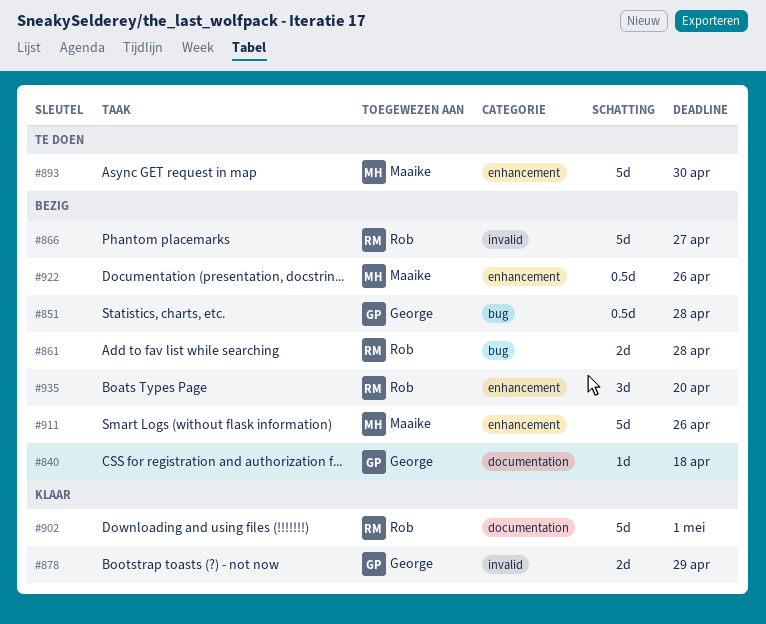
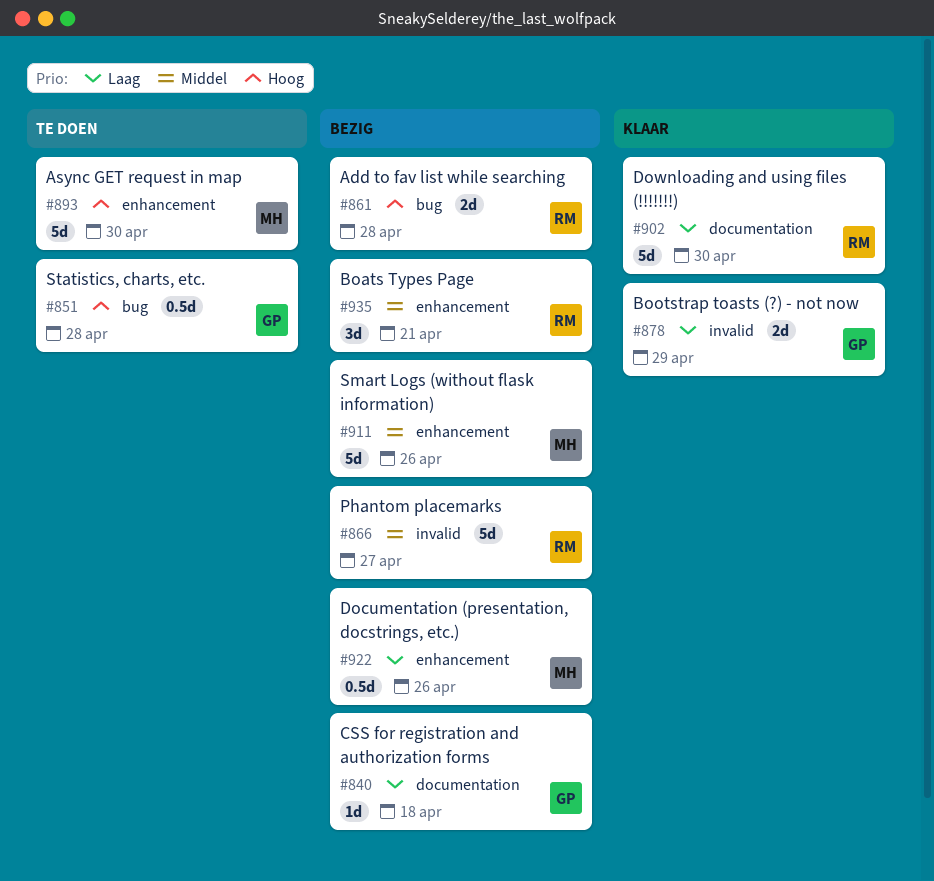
#851, status: Bezig -> Te doen
#902, due: May 1 -> Apr 30
#935, due: Apr 20 -> Apr 21

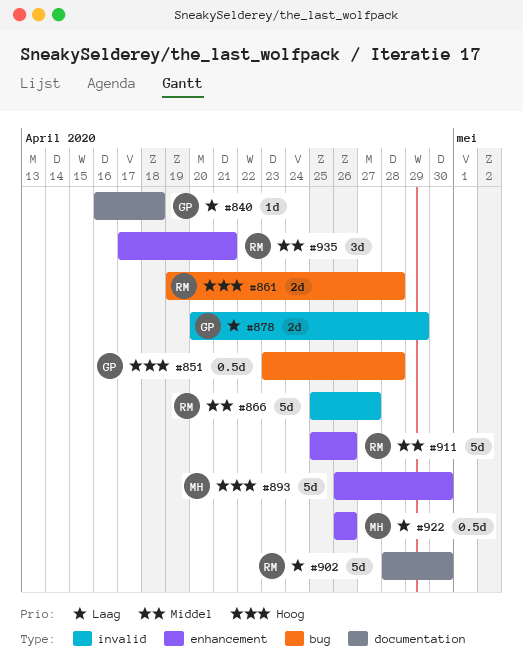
#911, owner: MH -> RM

